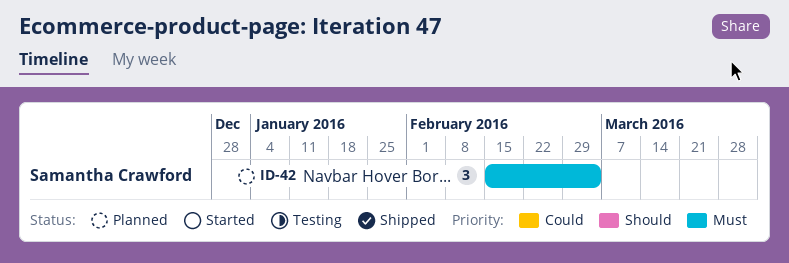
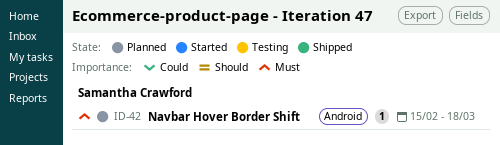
ID-42, estimate: 3 -> 1
ID-42, due: Mar 4 -> Mar 18

